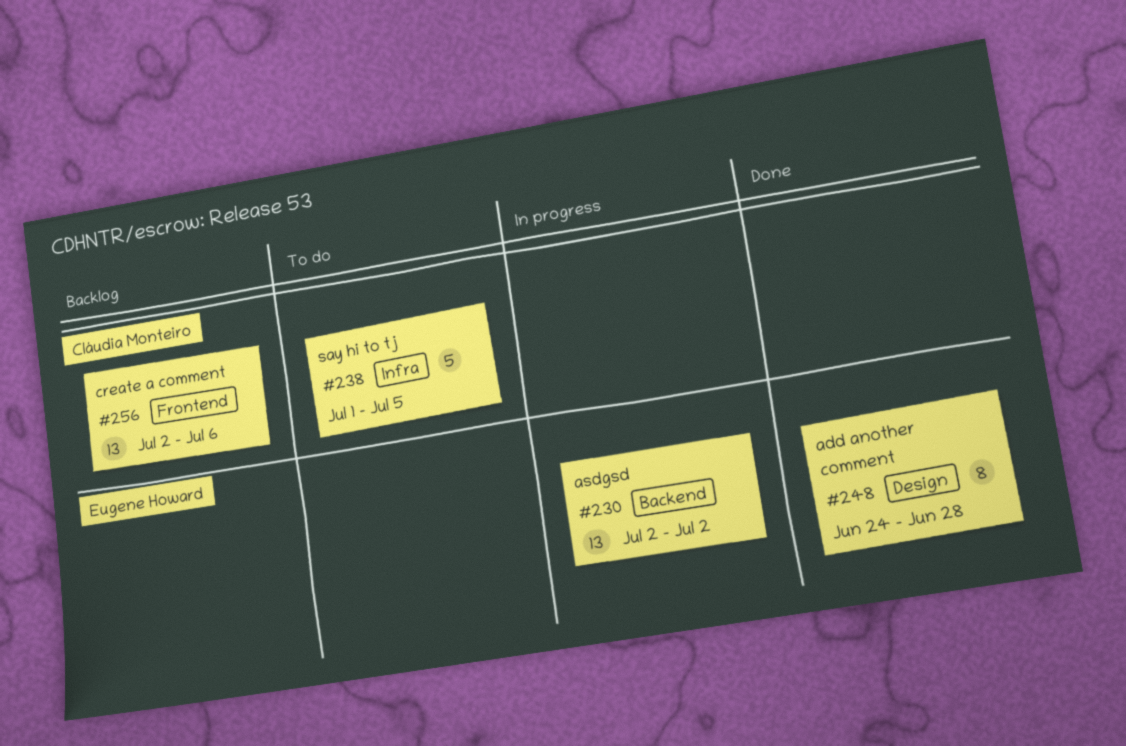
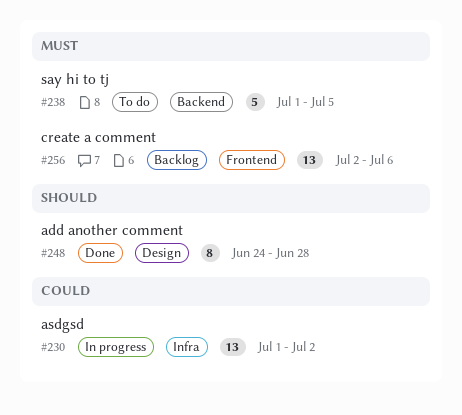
#230, label: Backend -> Infra
#230, start: Jul 2 -> Jul 1
#238, label: Infra -> Backend

